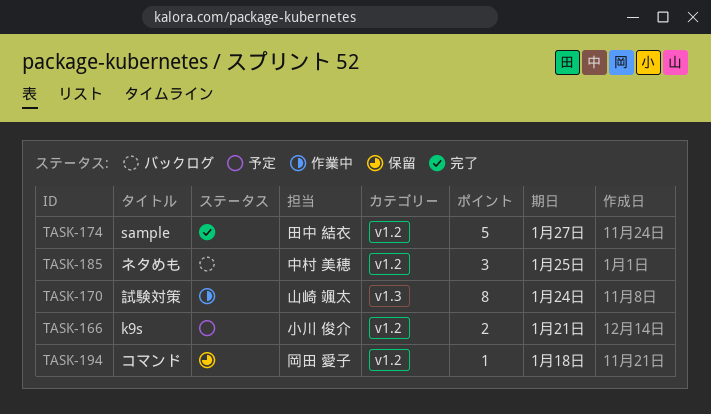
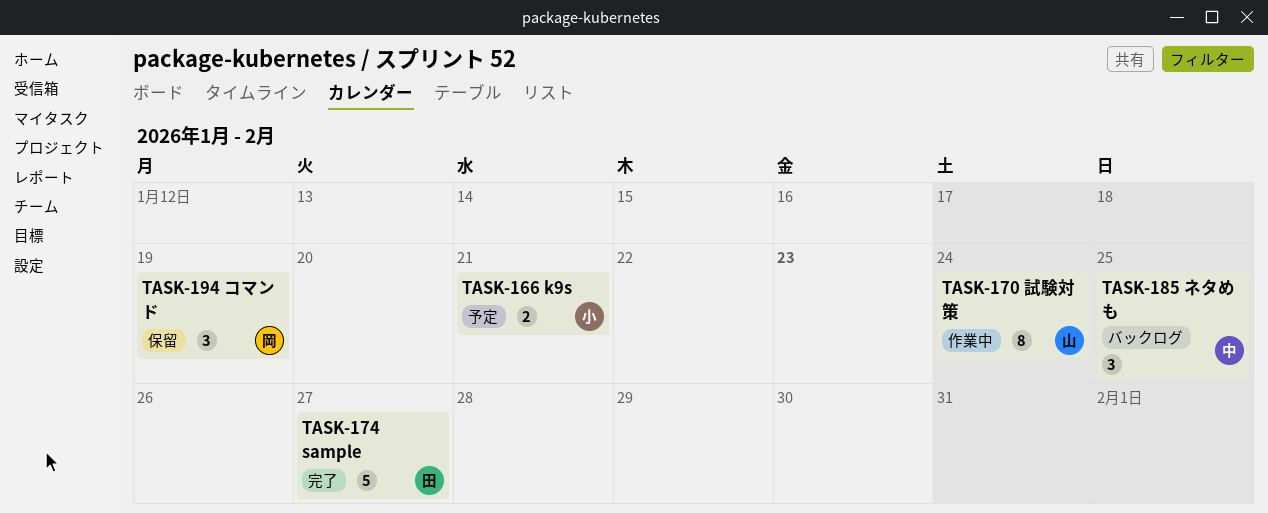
TASK-194, estimate: 1 -> 3
TASK-194, due: Jan 18 -> Jan 19

